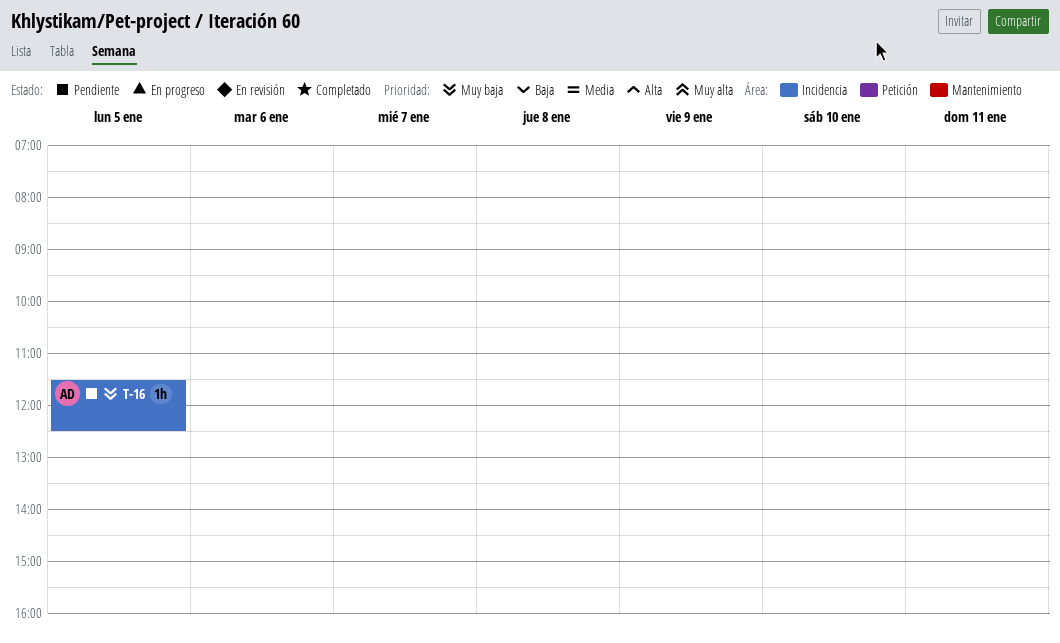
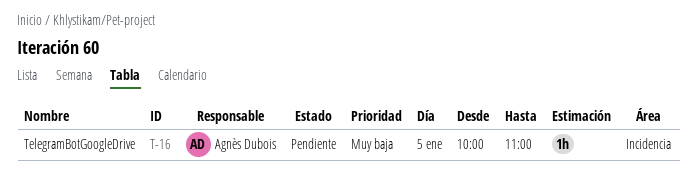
T-16, begins: 11:30 -> 10:00
T-16, ends: 12:30 -> 11:00

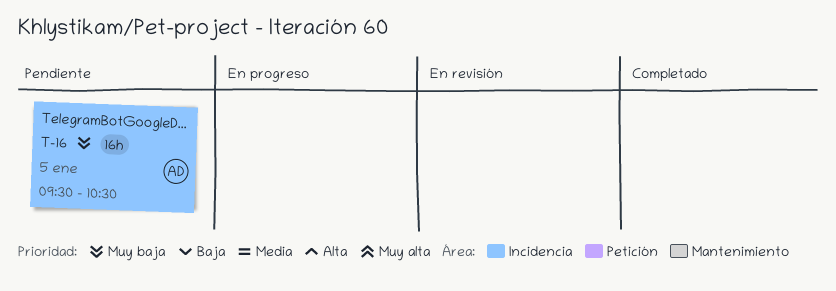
T-16, estimate: 1h -> 16h
T-16, begins: 10:00 -> 09:30
T-16, ends: 11:00 -> 10:30

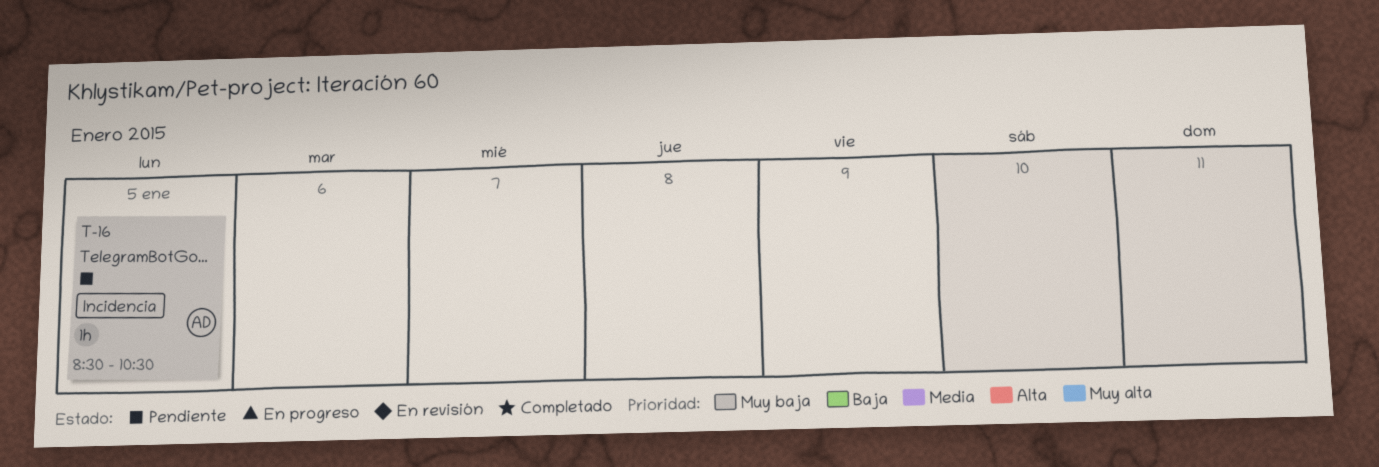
T-16, estimate: 16h -> 1h
T-16, begins: 09:30 -> 08:30

